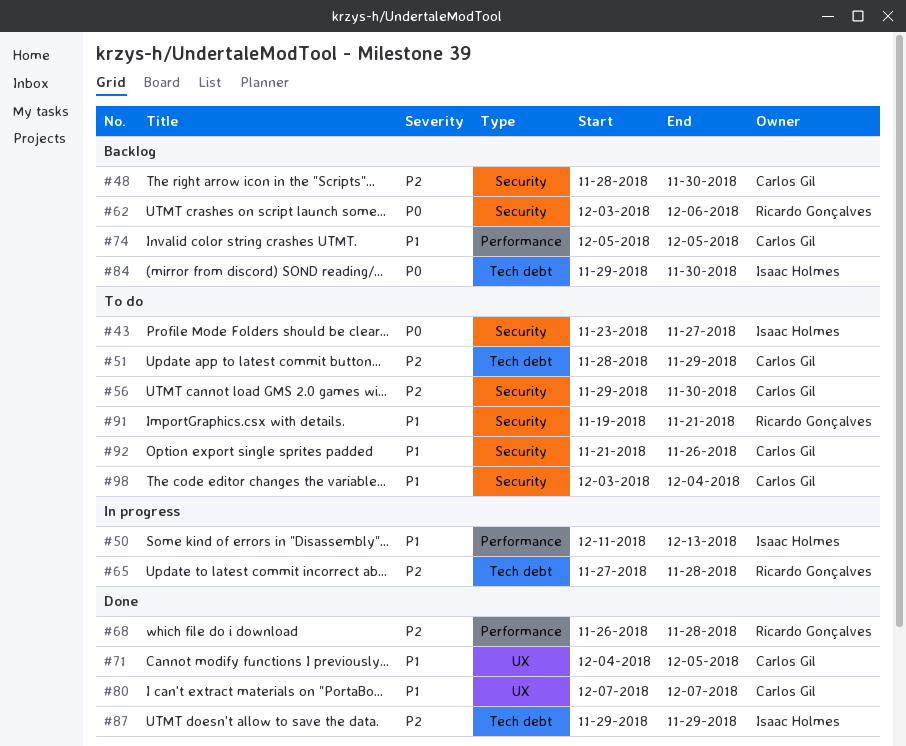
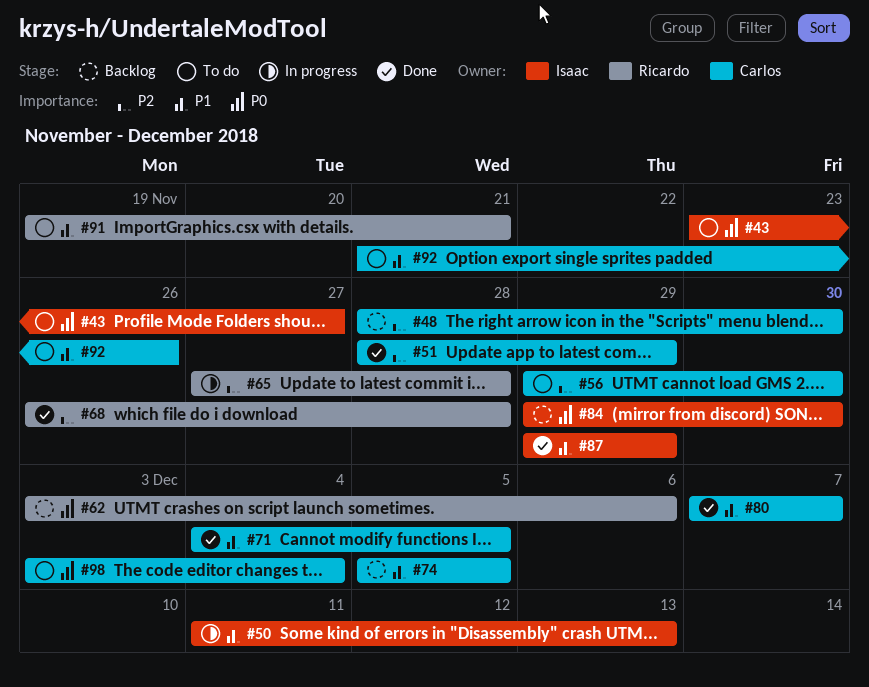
#51, status: To do -> Done
#87, priority: P2 -> P1
#98, priority: P1 -> P0

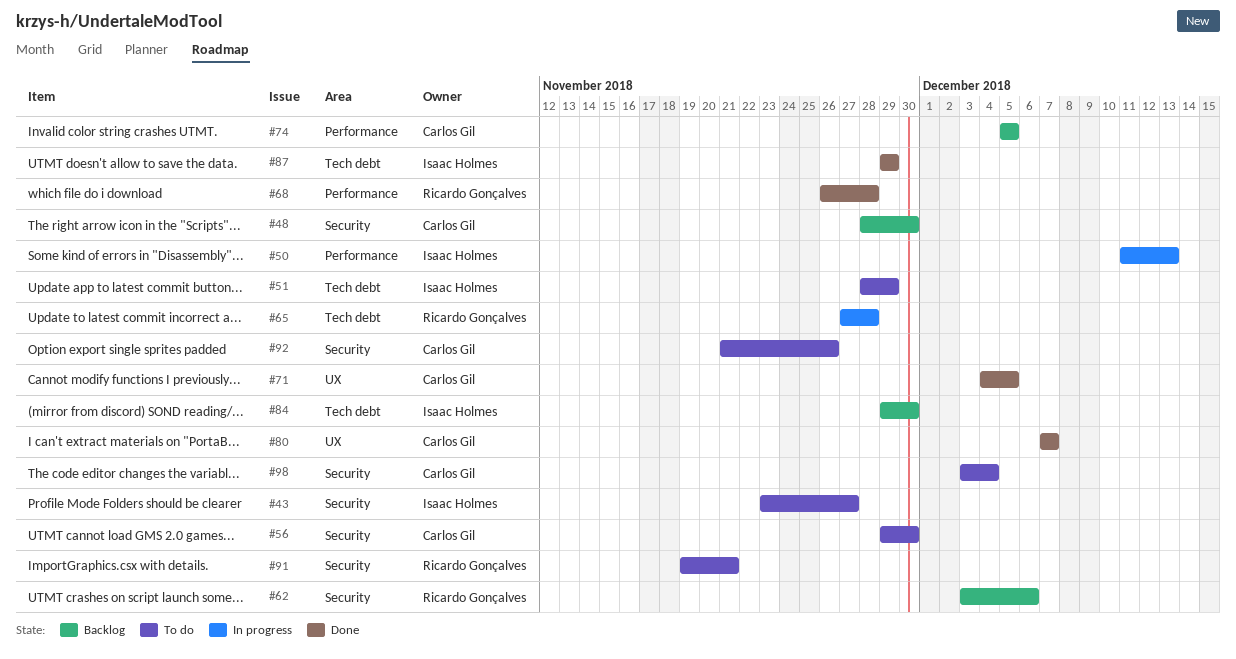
#51, status: Done -> To do
#51, owner: Carlos Gil -> Isaac Holmes

